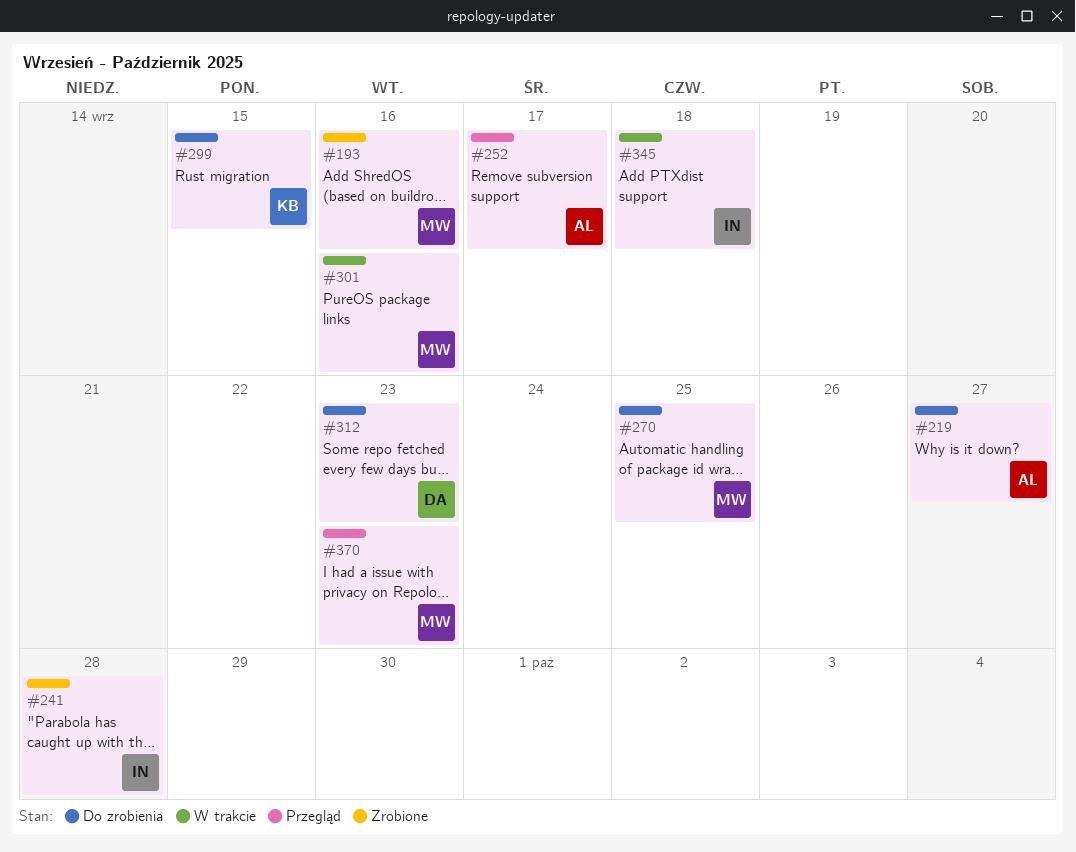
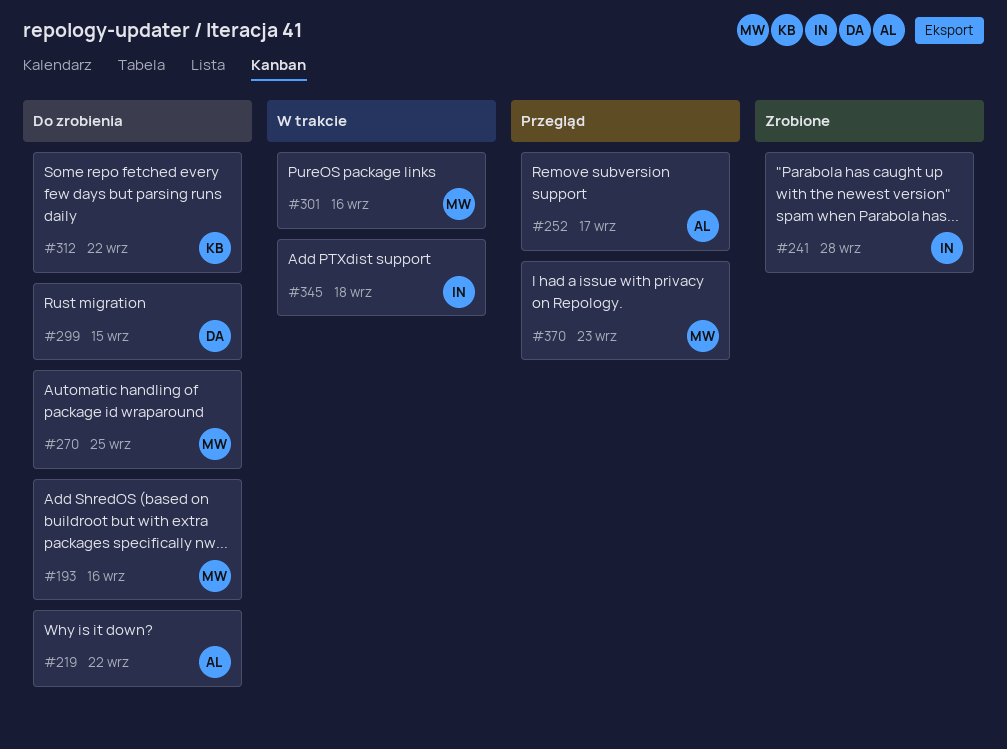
#193, status: Zrobione -> Do zrobienia
#219, due: Sep 27 -> Sep 22
#299, owner: KB -> DA
#312, owner: DA -> KB
#312, due: Sep 23 -> Sep 22

